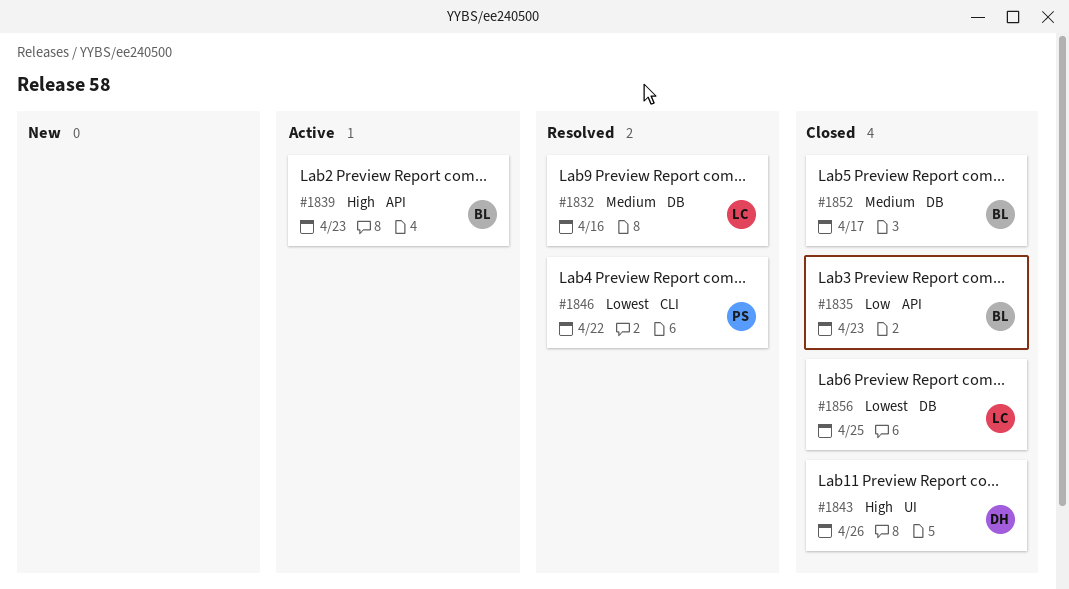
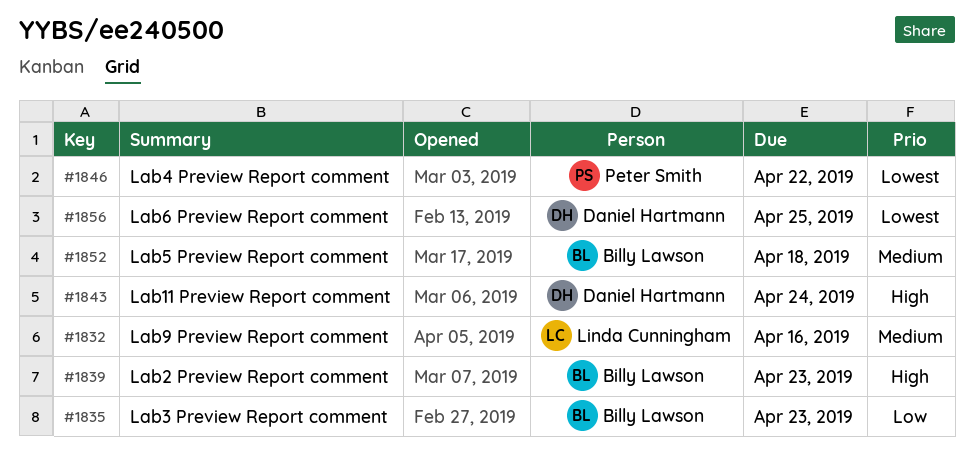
#1843, due: Apr 26 -> Apr 24
#1852, due: Apr 17 -> Apr 18
#1856, owner: Linda Cunningham -> Daniel Hartmann

